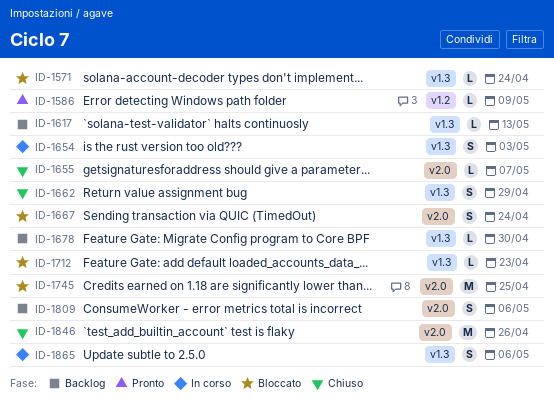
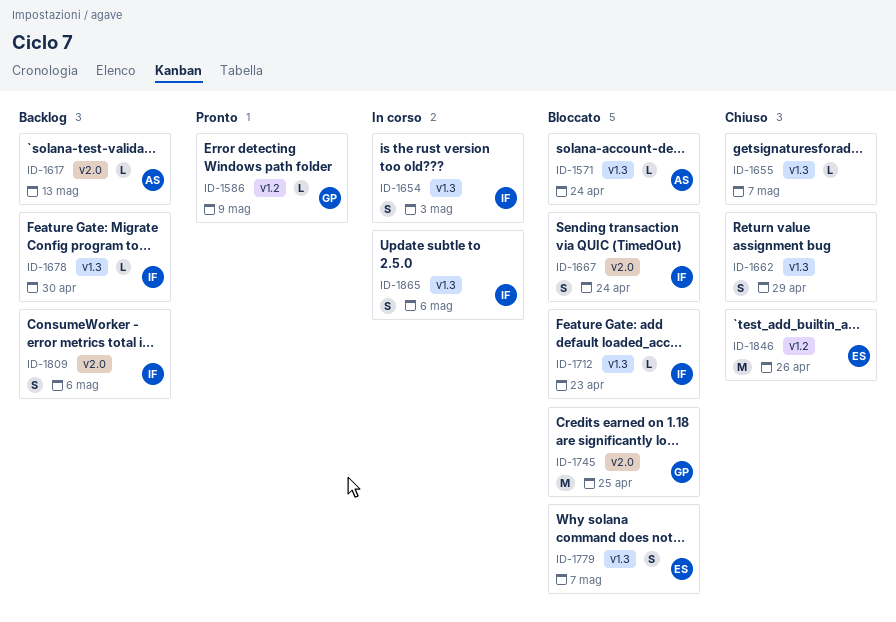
ID-1617, label: v1.3 -> v2.0
ID-1655, label: v2.0 -> v1.3
ID-1779: none -> present
ID-1846, label: v2.0 -> v1.2

